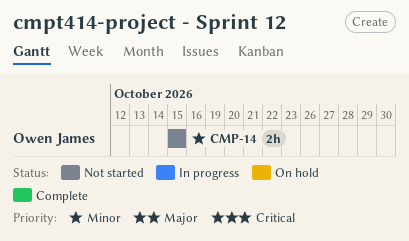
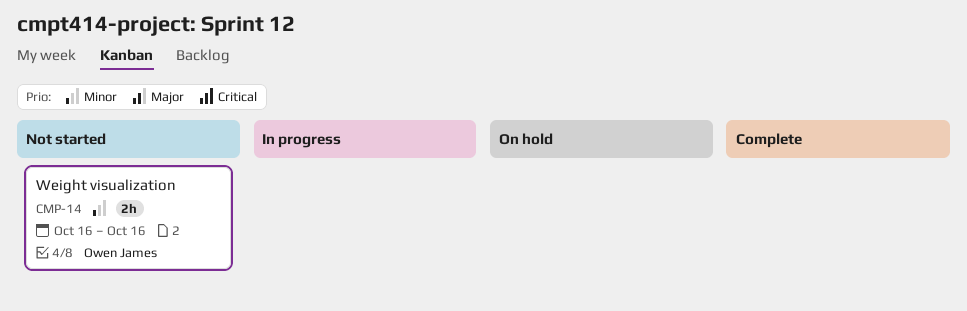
CMP-14, start: Oct 15 -> Oct 16
CMP-14, due: Oct 15 -> Oct 16

